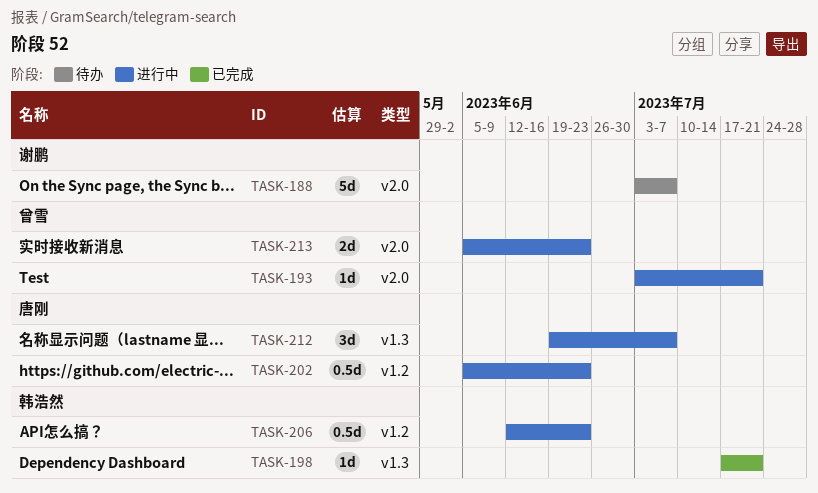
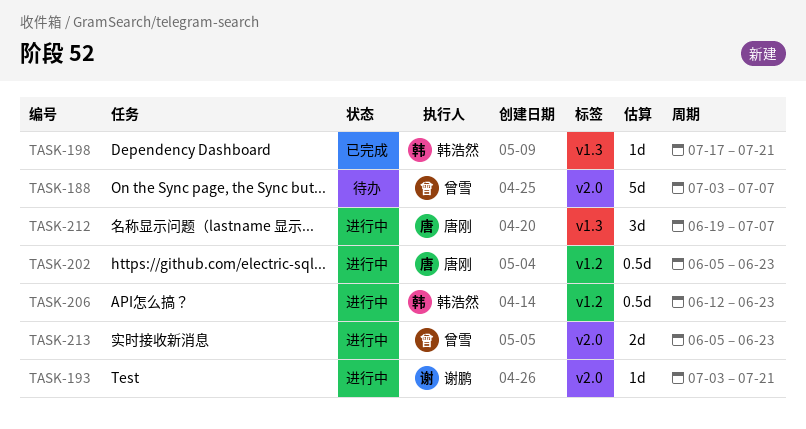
TASK-188, owner: 谢鹏 -> 曾雪
TASK-193, owner: 曾雪 -> 谢鹏

